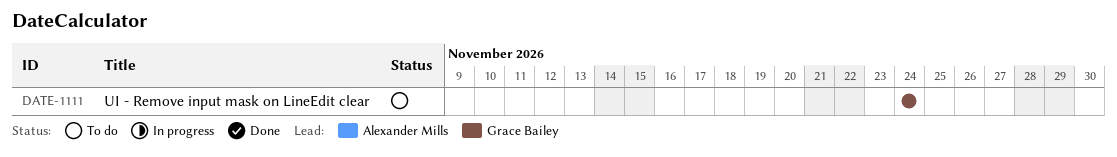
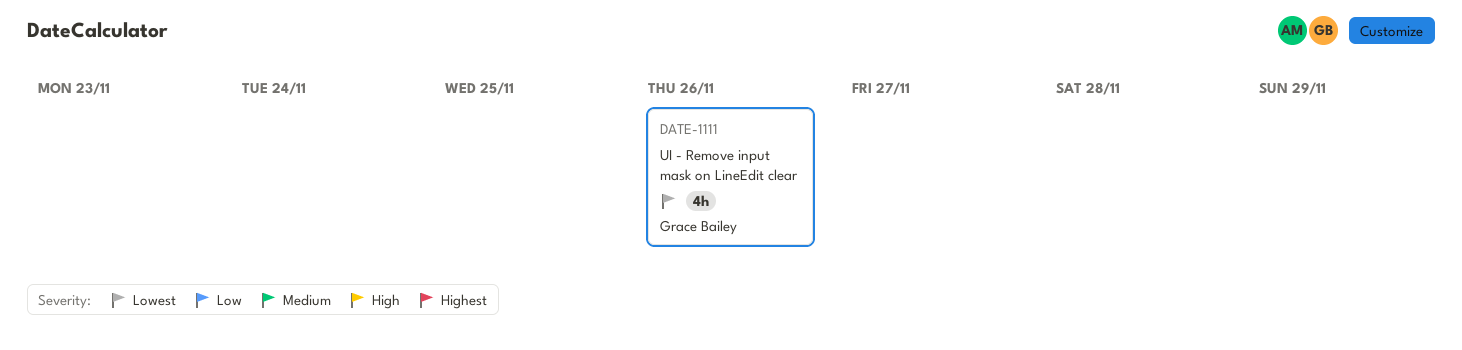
DATE-1111, due: Nov 24 -> Nov 26

